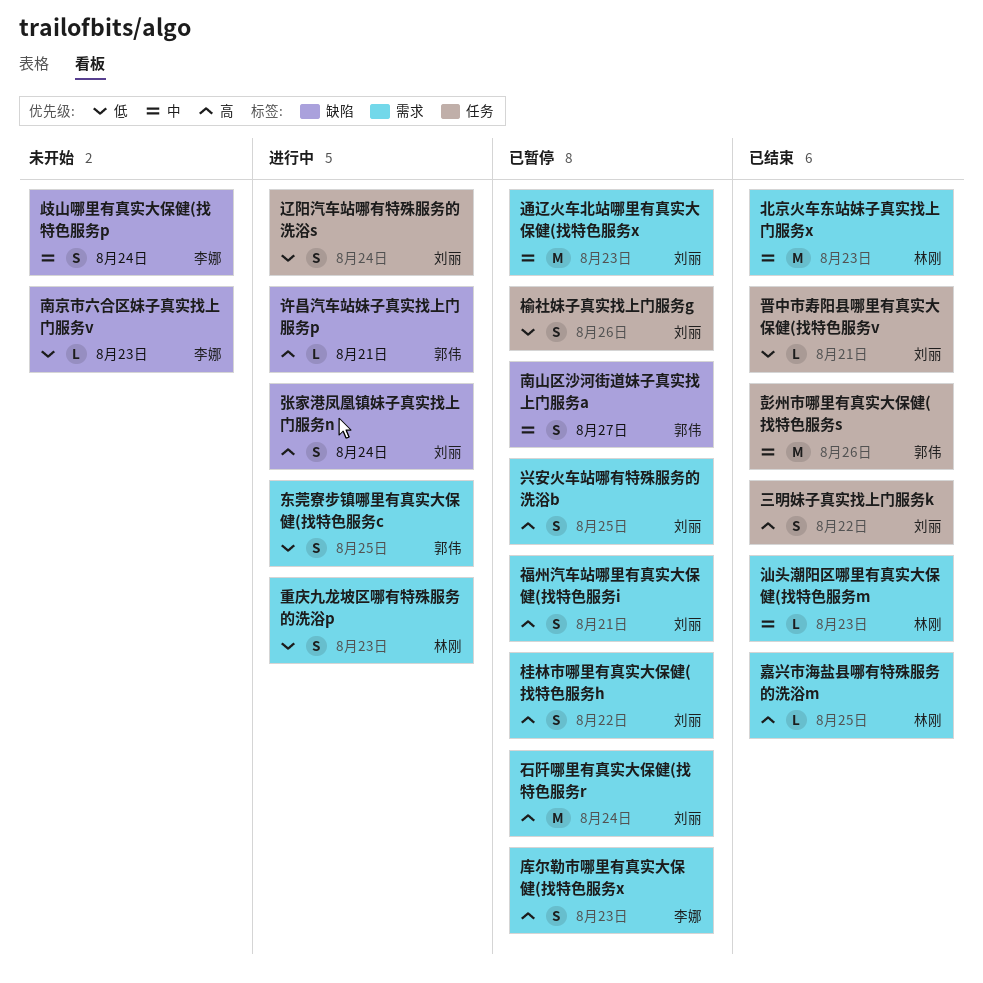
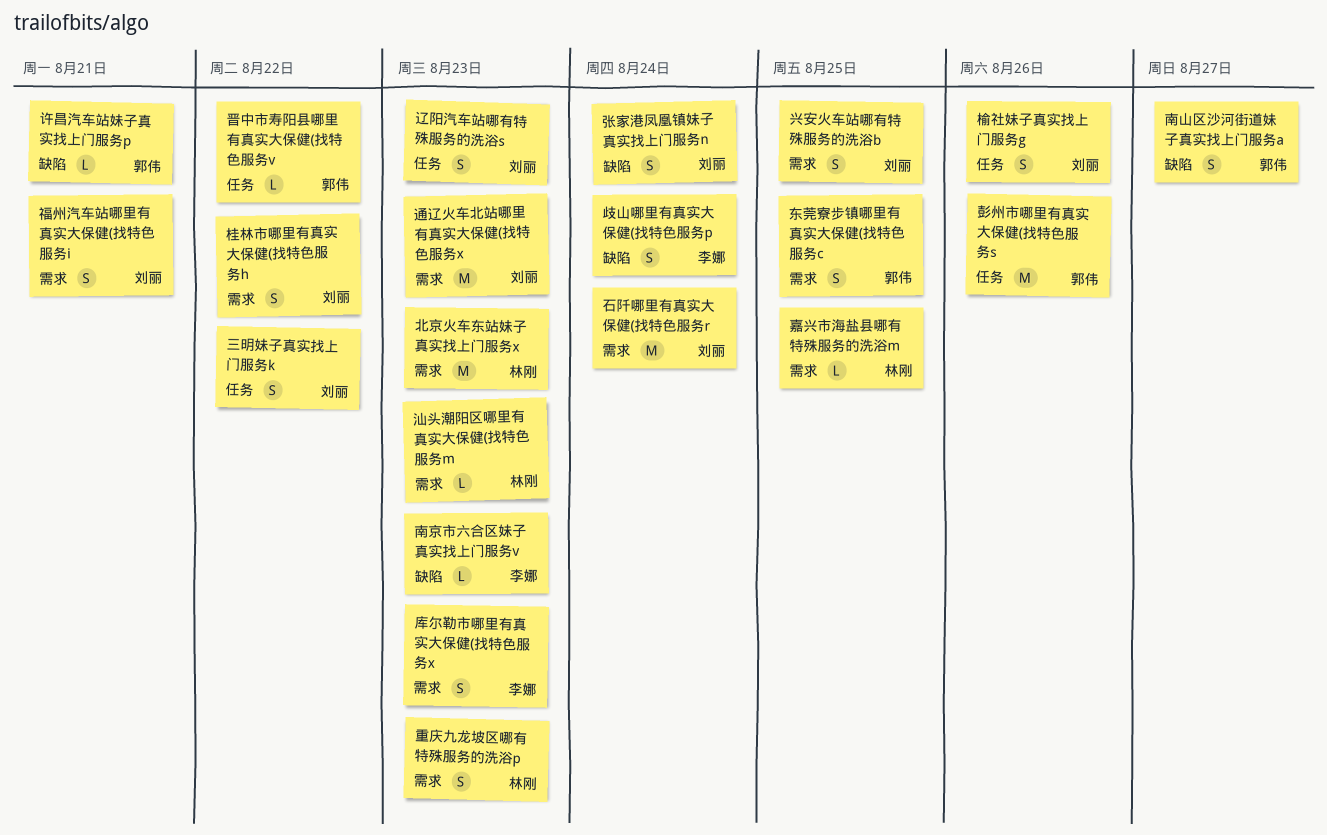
晋中市寿阳县哪里有真实大保健(找特色服务v, owner: 刘丽 -> 郭伟
晋中市寿阳县哪里有真实大保健(找特色服务v, due: Aug 21 -> Aug 22
辽阳汽车站哪有特殊服务的洗浴s, due: Aug 24 -> Aug 23

